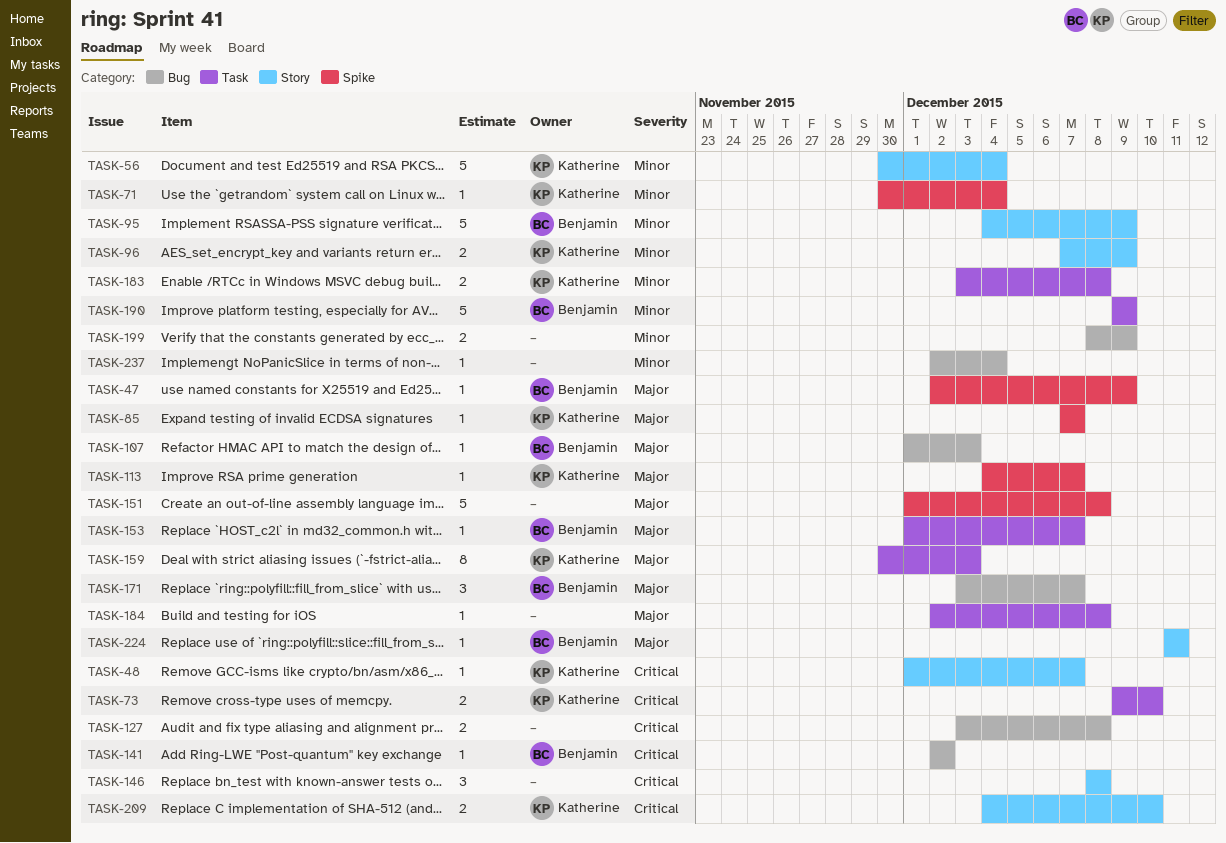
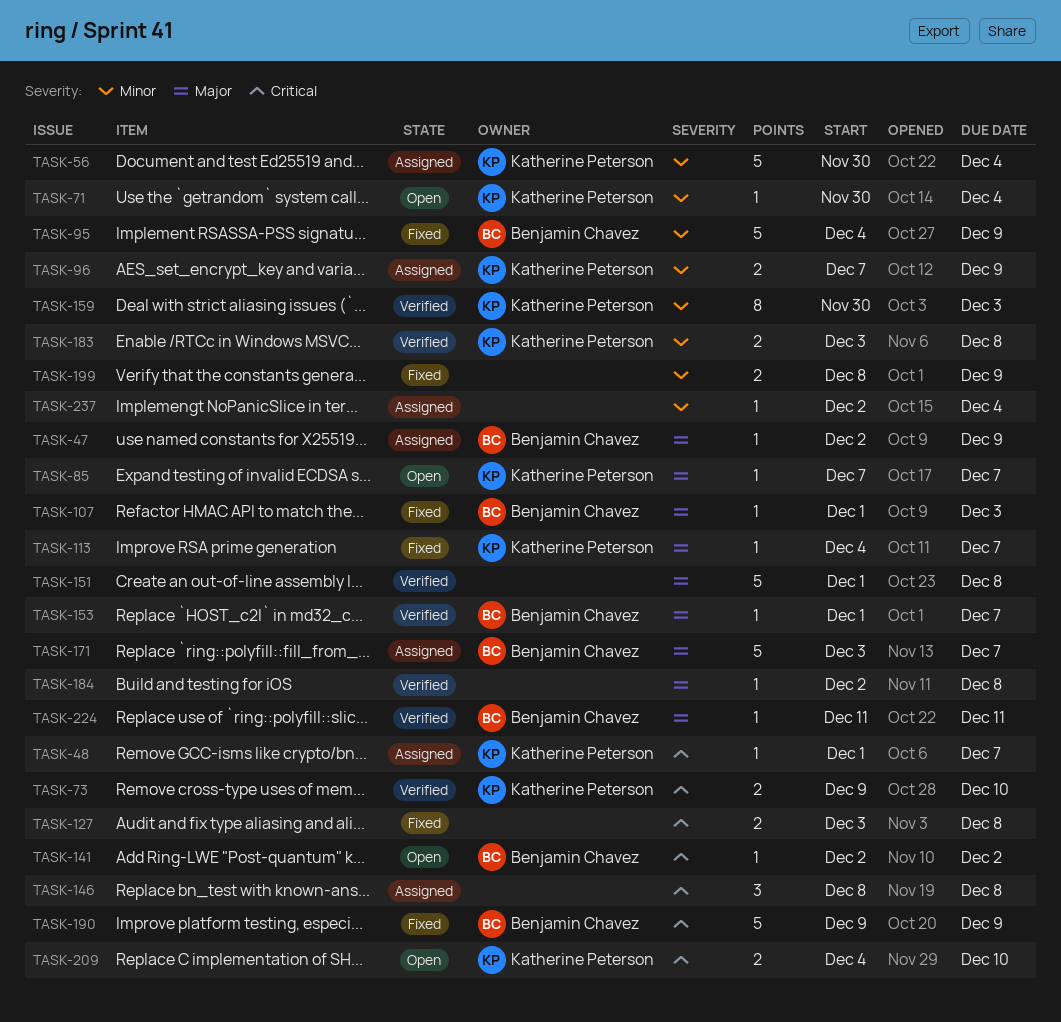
TASK-159, priority: Major -> Minor
TASK-171, estimate: 3 -> 5
TASK-190, priority: Minor -> Critical

